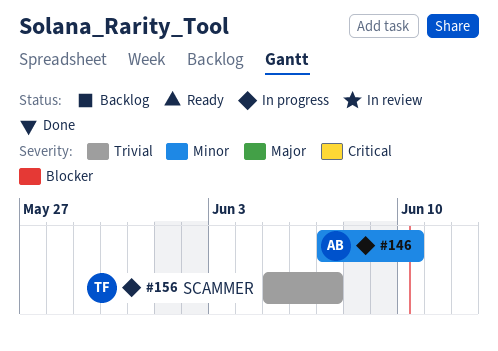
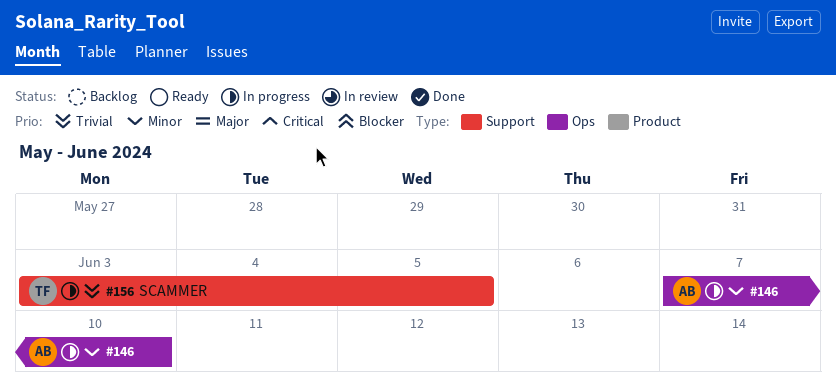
#156, start: Jun 5 -> Jun 3
#156, due: Jun 7 -> Jun 5

